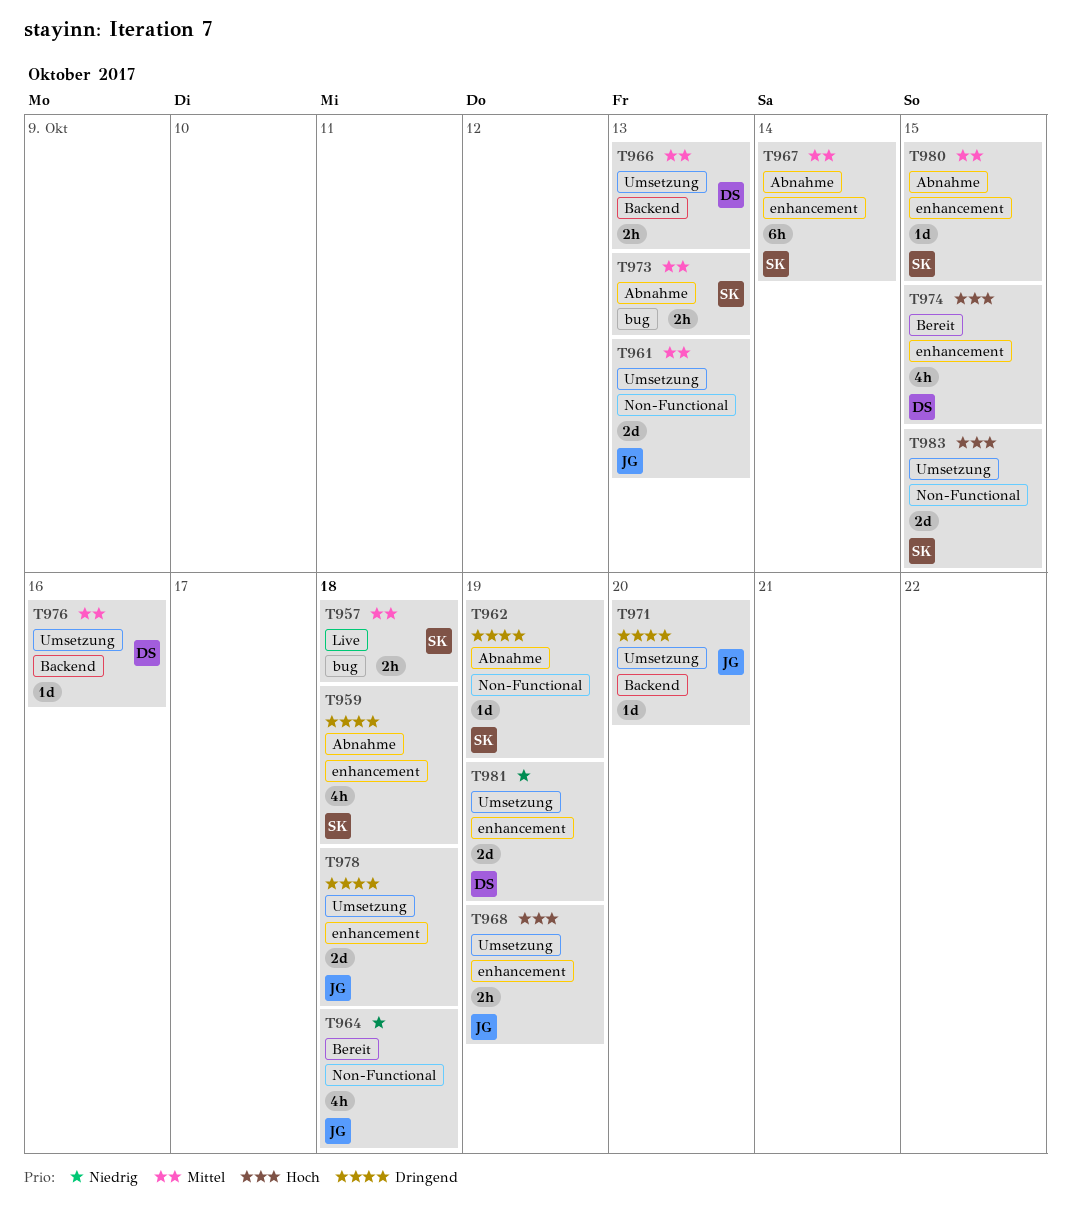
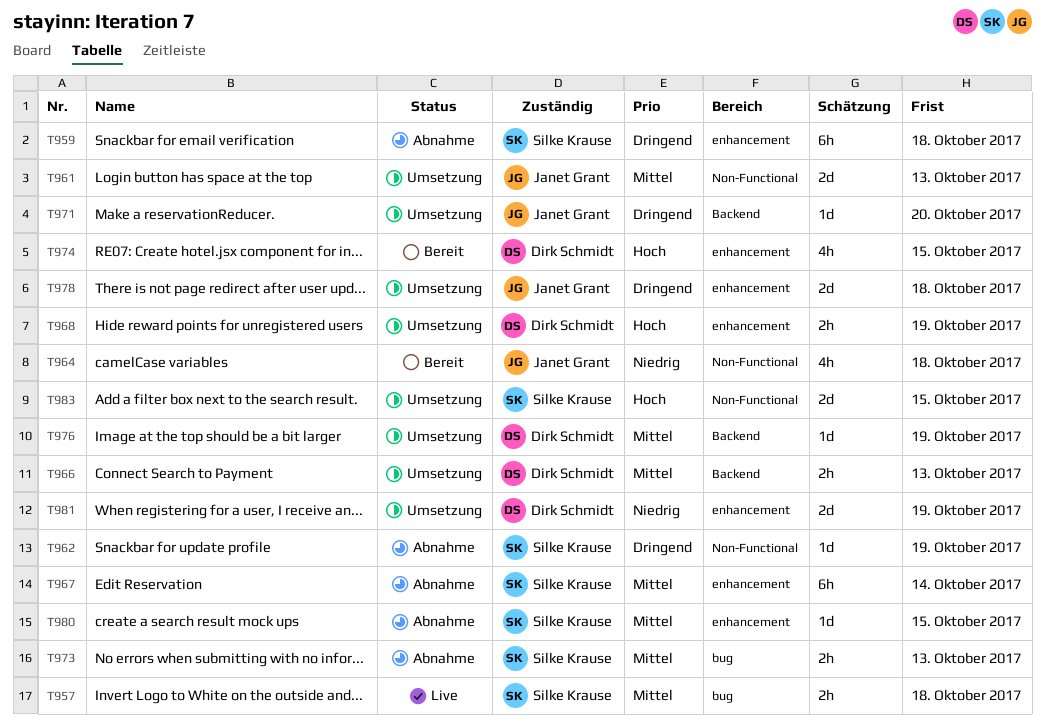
T959, estimate: 4h -> 6h
T968, owner: Janet Grant -> Dirk Schmidt
T976, due: Oct 16 -> Oct 19

